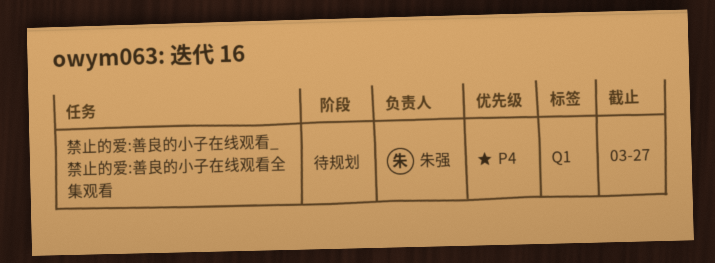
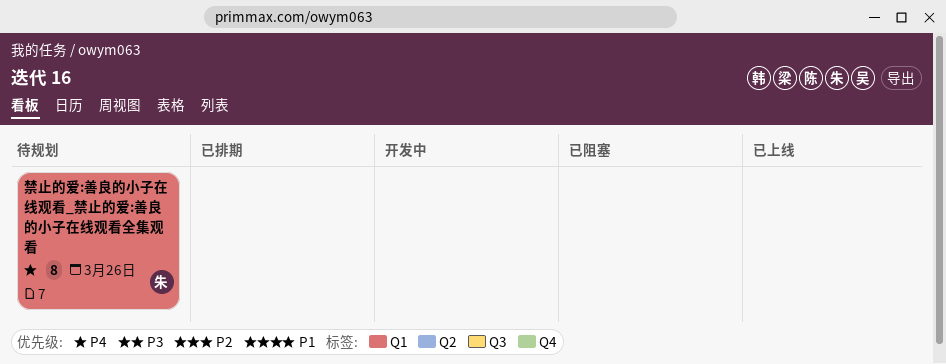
禁止的爱:善良的小子在线观看_禁止的爱:善良的小子在线观看全集观看, due: Mar 27 -> Mar 26

